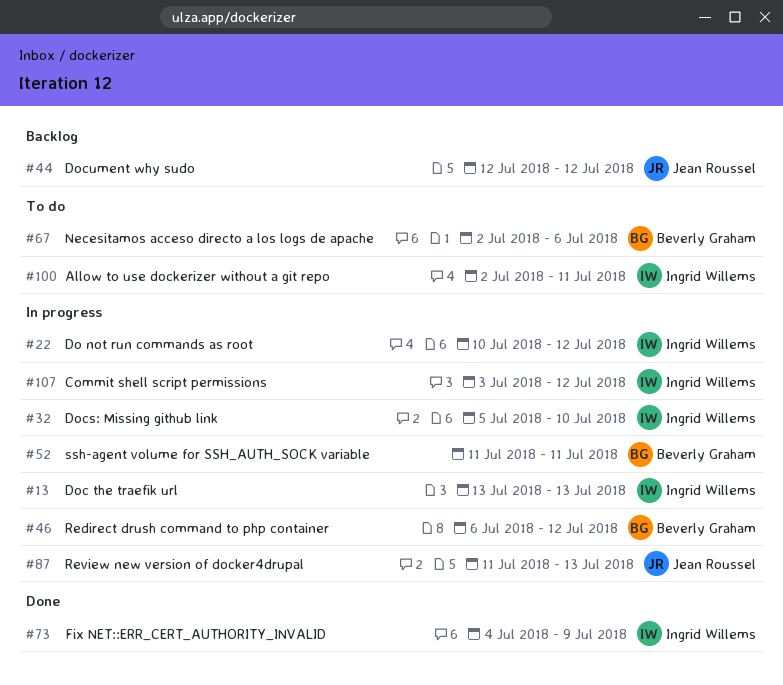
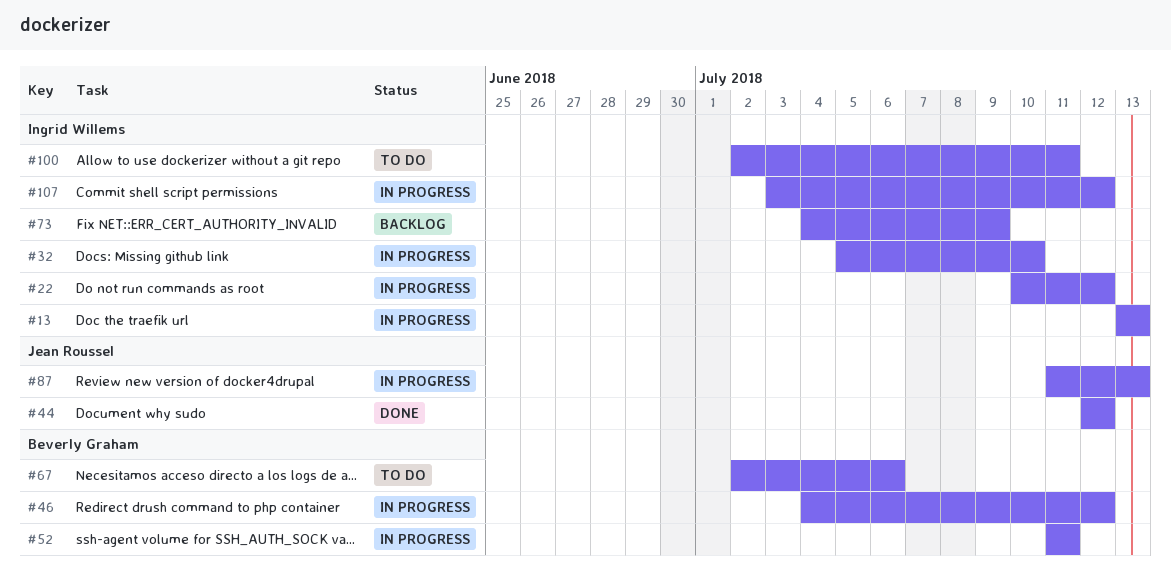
#44, status: Backlog -> Done
#46, start: Jul 6 -> Jul 4
#73, status: Done -> Backlog

